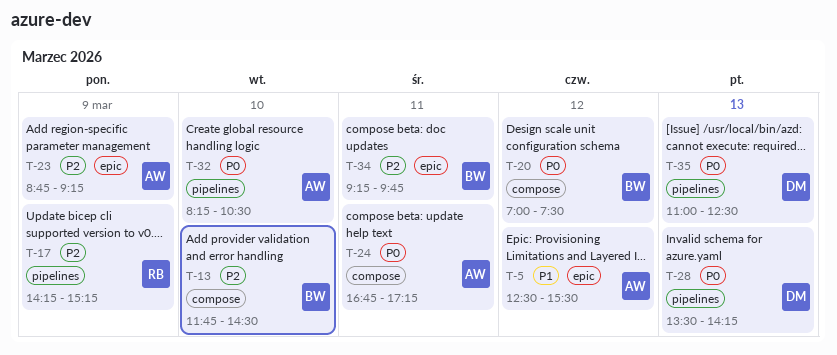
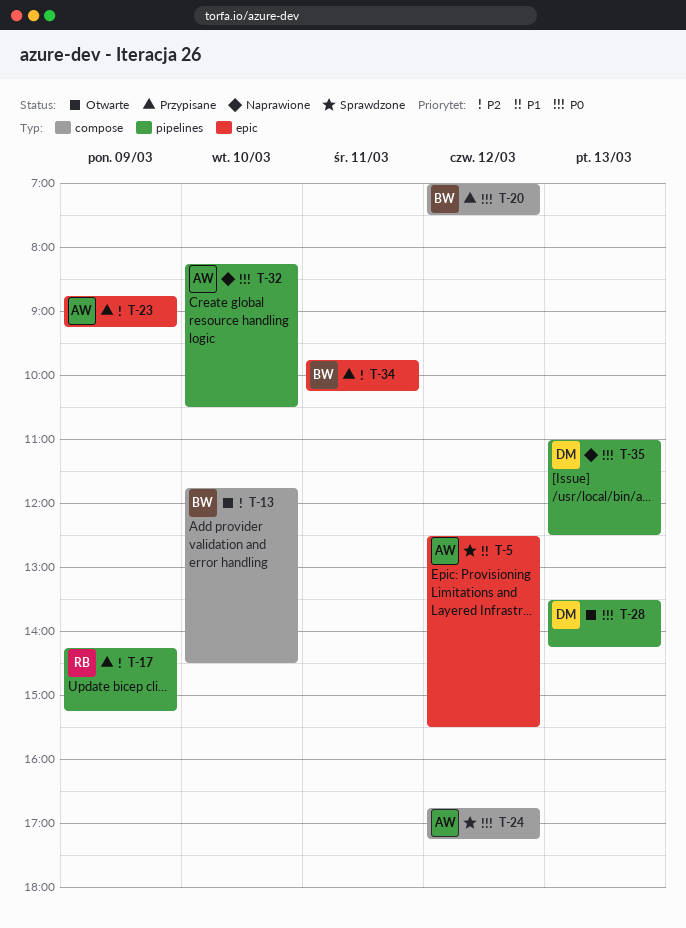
T-24, day: Mar 11 -> Mar 12
T-34, begins: 09:15 -> 09:45
T-34, ends: 09:45 -> 10:15

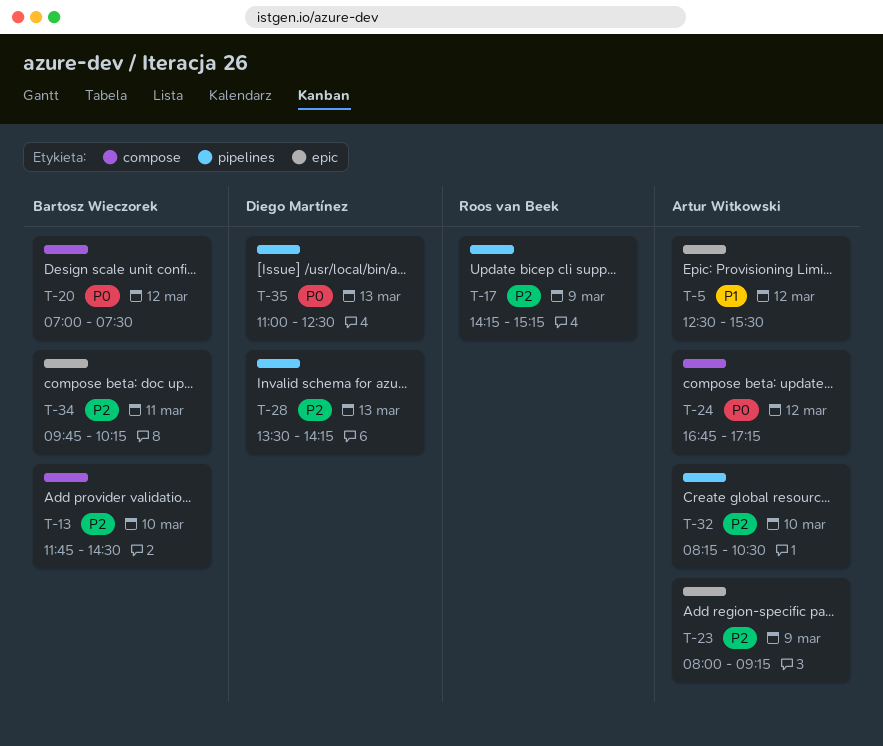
T-23, begins: 08:45 -> 08:00
T-28, priority: P0 -> P2
T-32, priority: P0 -> P2

